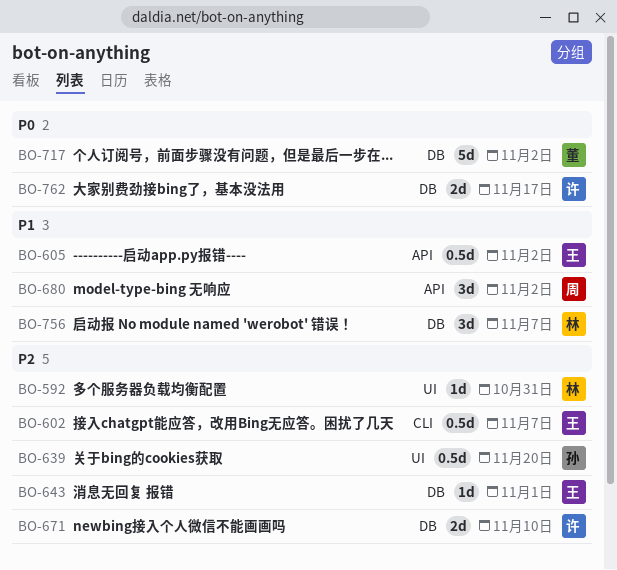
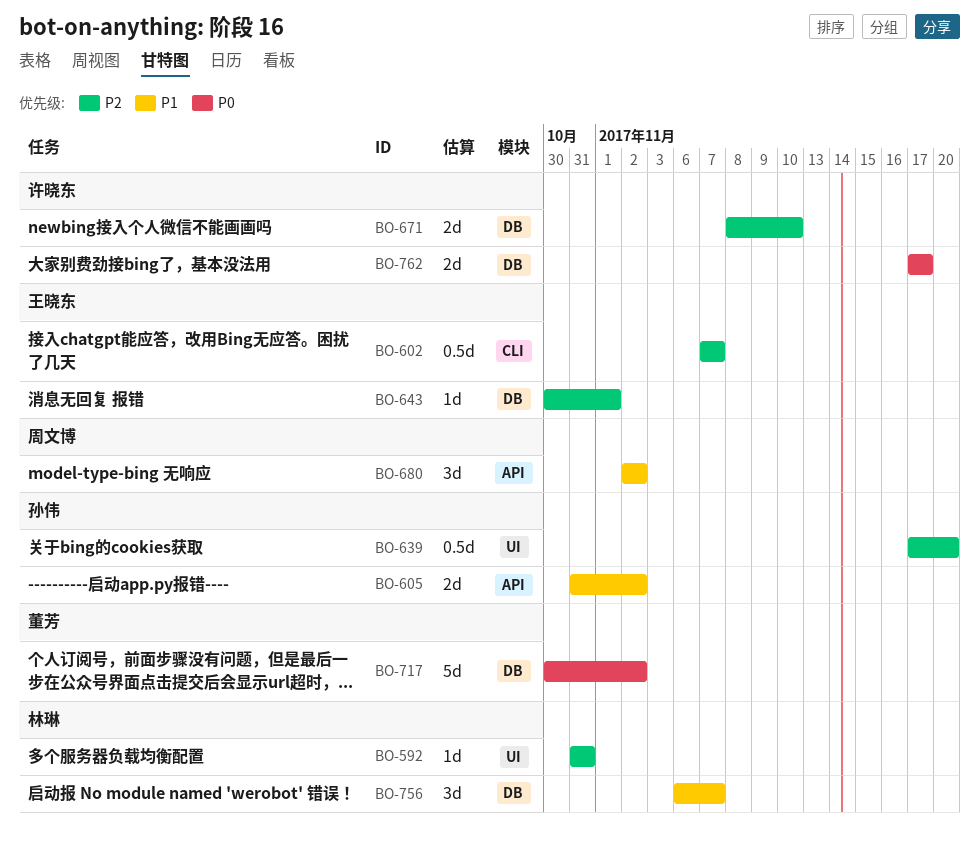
BO-605, owner: 王晓东 -> 孙伟
BO-605, estimate: 0.5d -> 2d

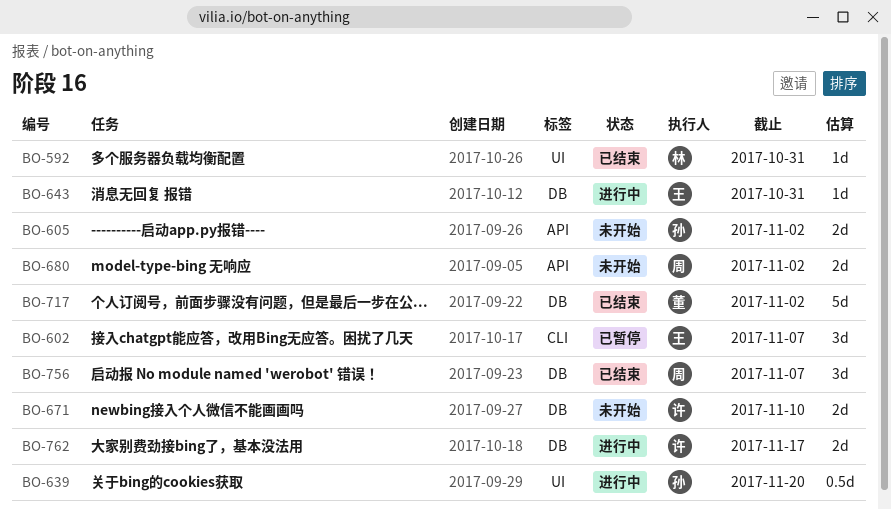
BO-602, estimate: 0.5d -> 3d
BO-643, due: Nov 1 -> Oct 31
BO-680, estimate: 3d -> 2d
BO-756, owner: 林琳 -> 周文博

